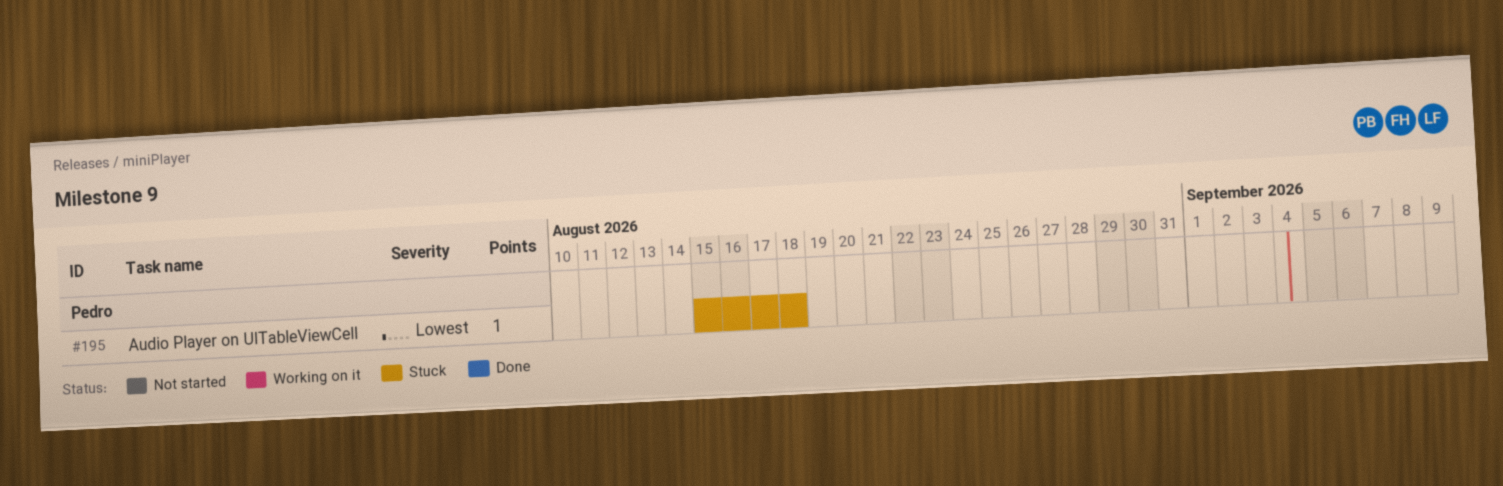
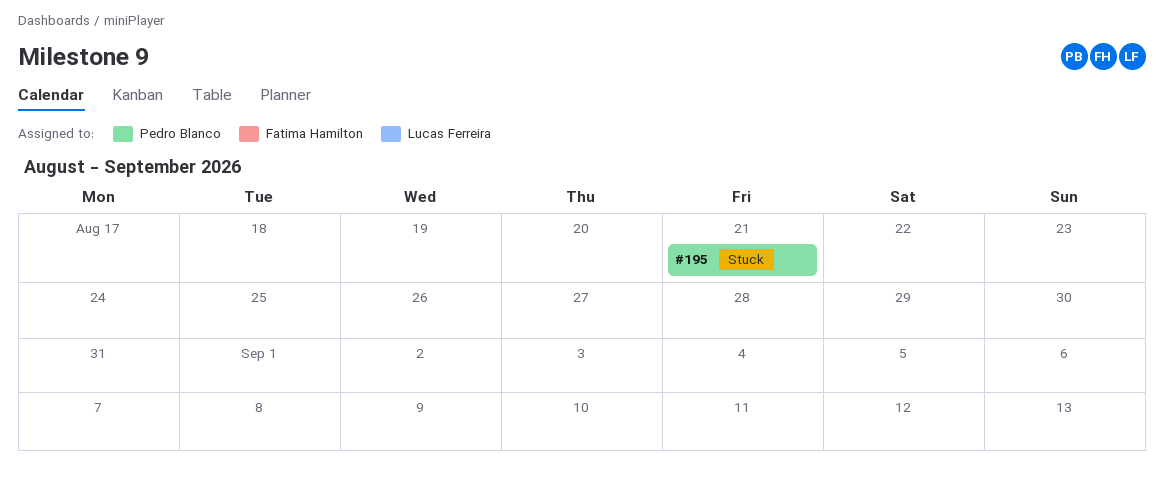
#195, due: Aug 18 -> Aug 21

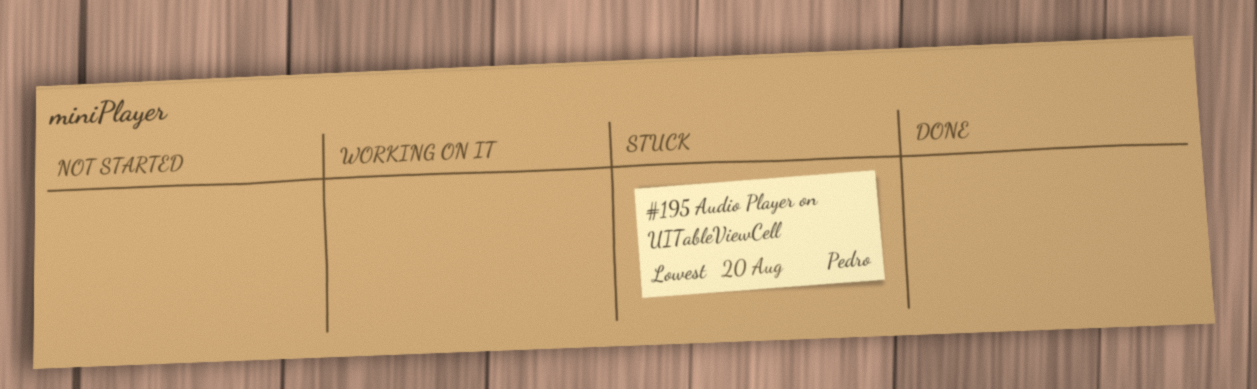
#195, due: Aug 21 -> Aug 20

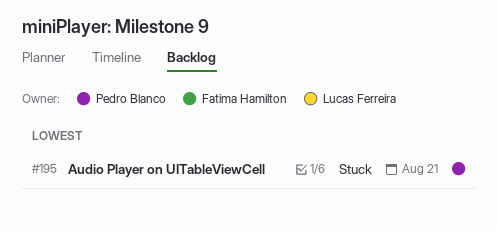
#195, due: Aug 20 -> Aug 21

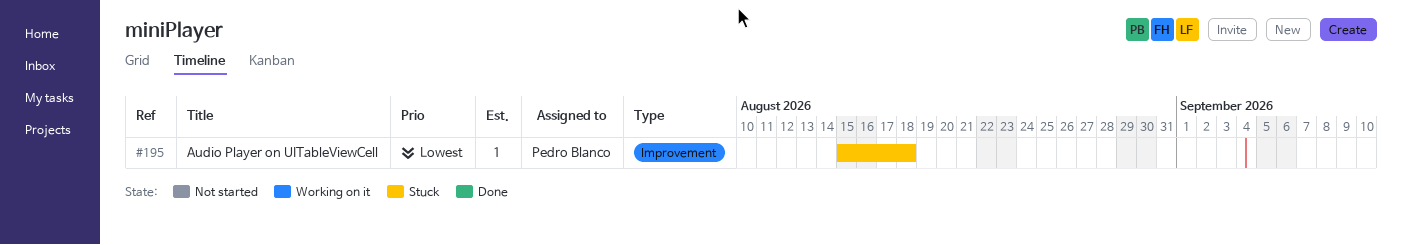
#195, due: Aug 21 -> Aug 18

